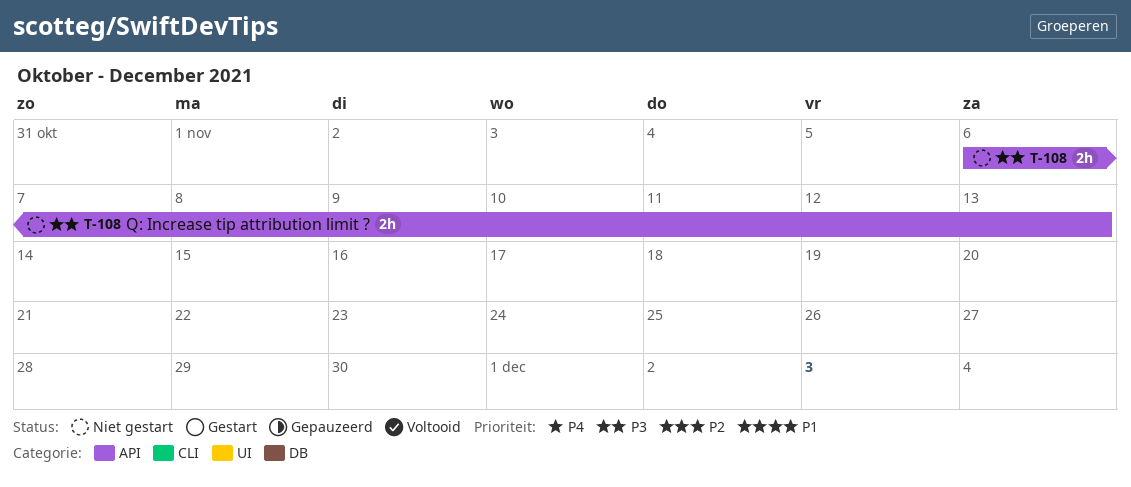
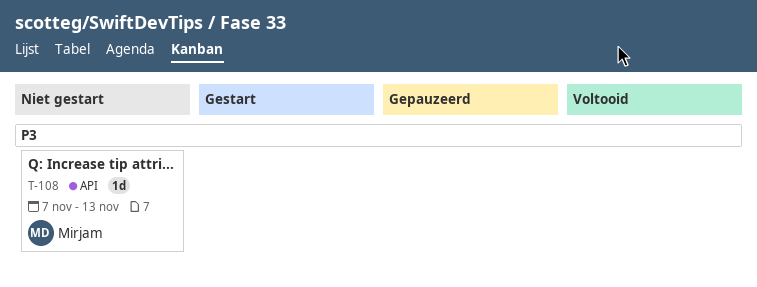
T-108, estimate: 2h -> 1d
T-108, start: Nov 6 -> Nov 7

